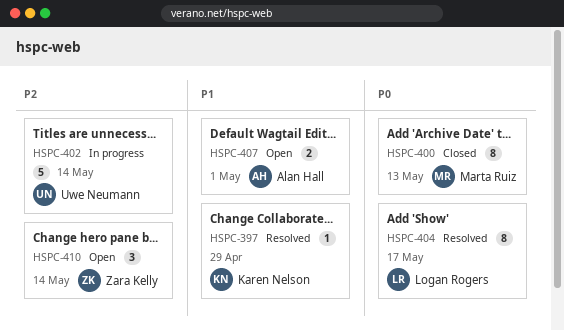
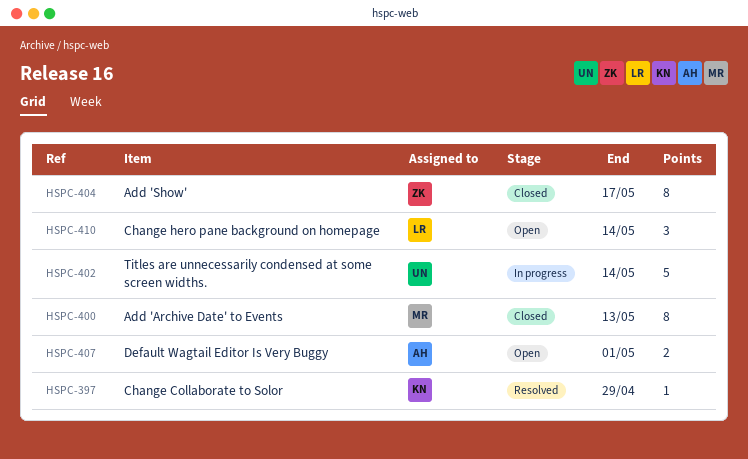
HSPC-404, status: Resolved -> Closed
HSPC-404, owner: Logan Rogers -> Zara Kelly
HSPC-410, owner: Zara Kelly -> Logan Rogers

